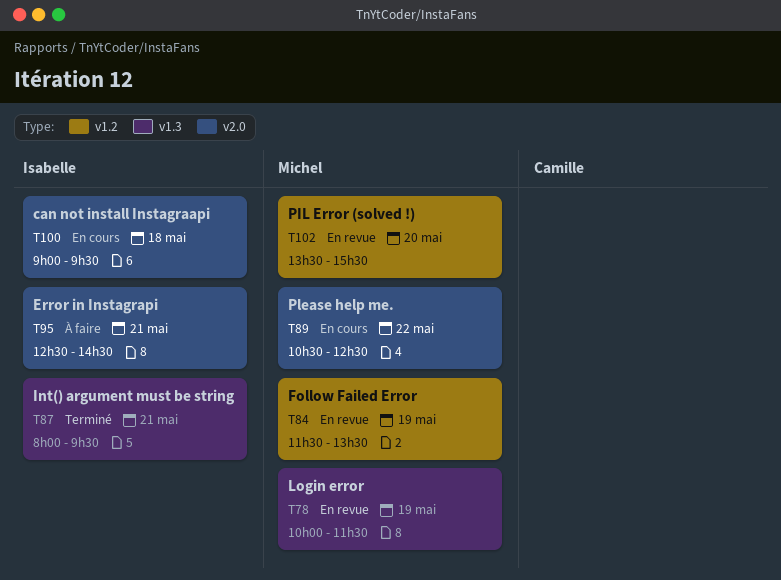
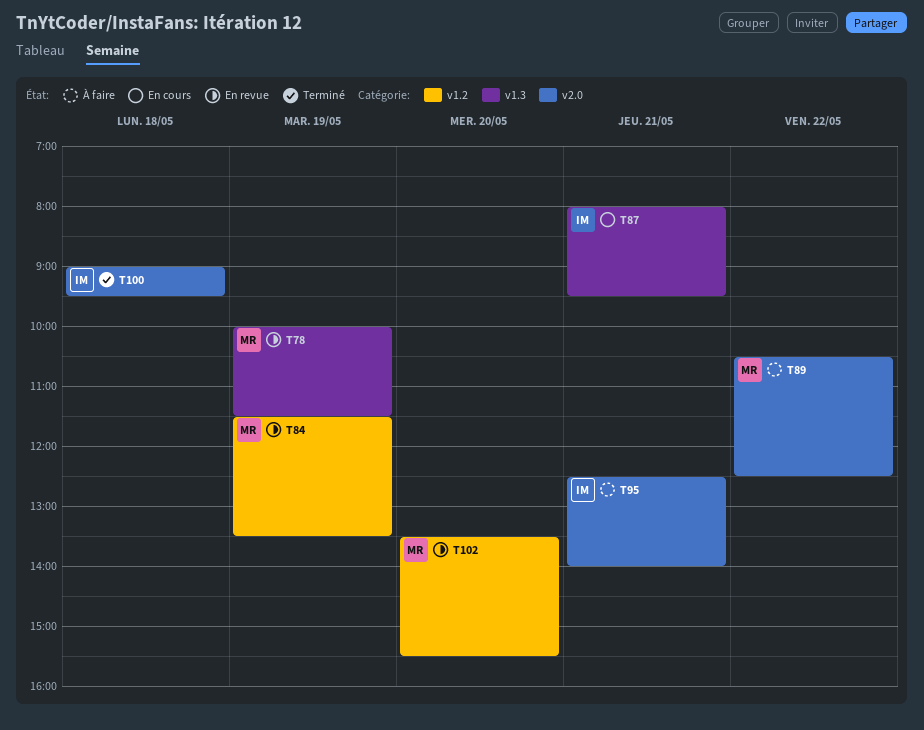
T87, status: Terminé -> En cours
T89, status: En cours -> À faire
T95, ends: 14:30 -> 14:00
T100, status: En cours -> Terminé

